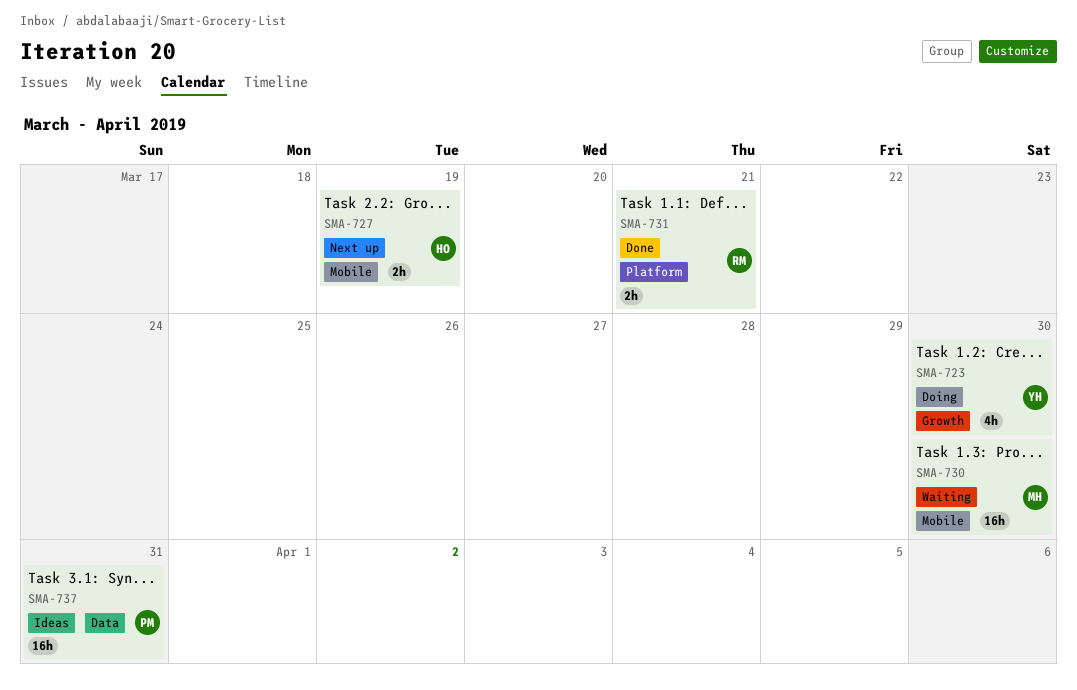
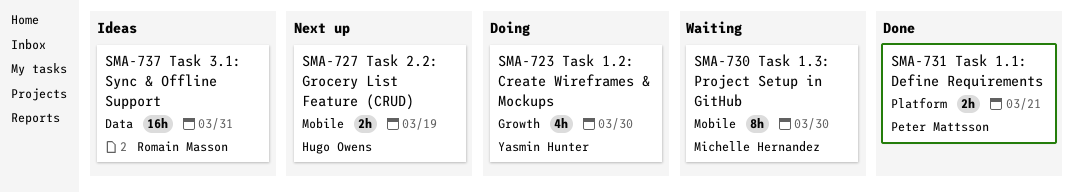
SMA-730, estimate: 16h -> 8h
SMA-731, owner: Romain Masson -> Peter Mattsson
SMA-737, owner: Peter Mattsson -> Romain Masson

